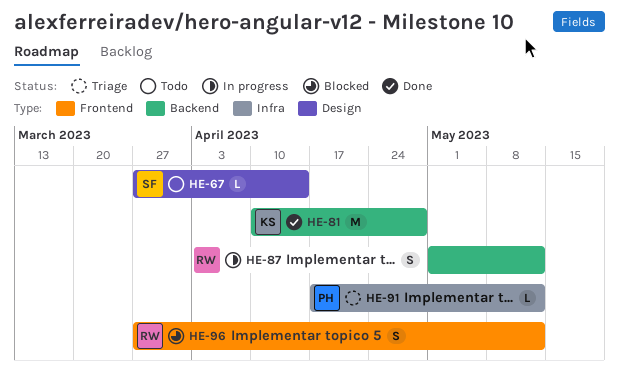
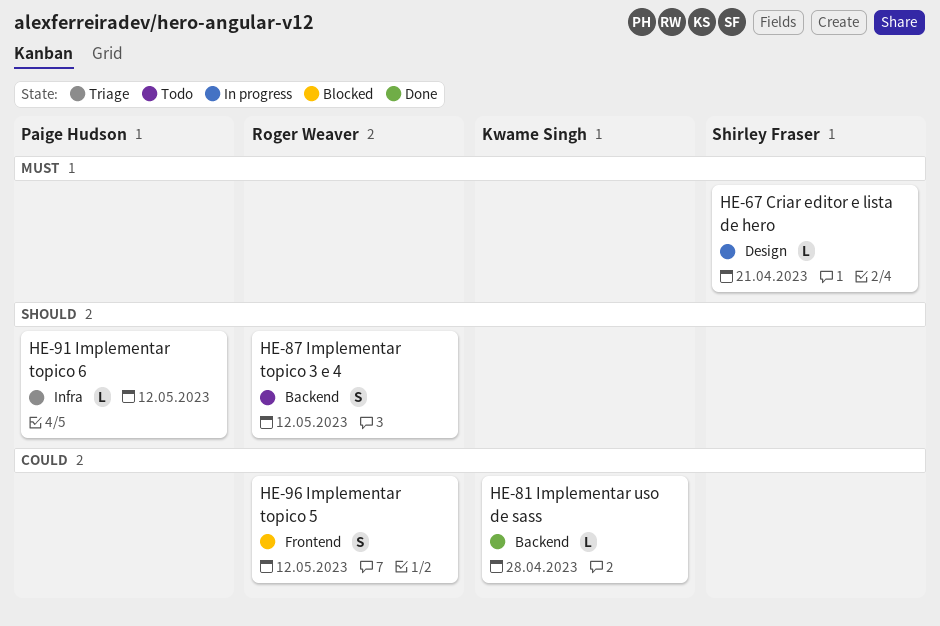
HE-67, status: Todo -> In progress
HE-67, due: Apr 14 -> Apr 21
HE-81, estimate: M -> L
HE-87, status: In progress -> Todo

